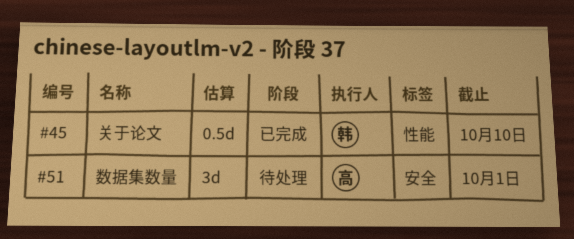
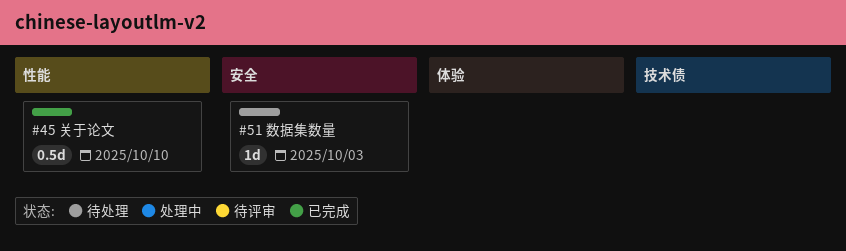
#51, estimate: 3d -> 1d
#51, due: Oct 1 -> Oct 3

